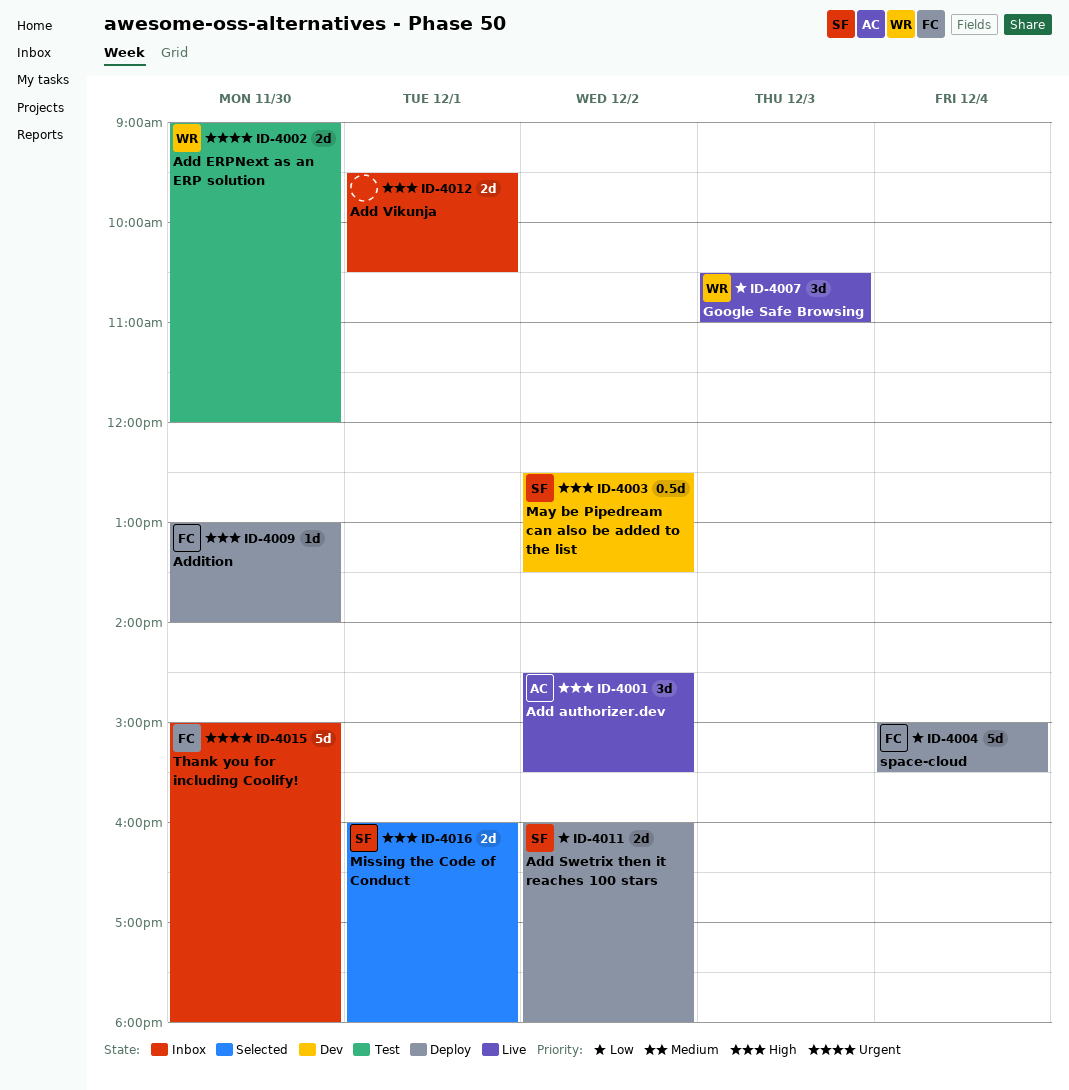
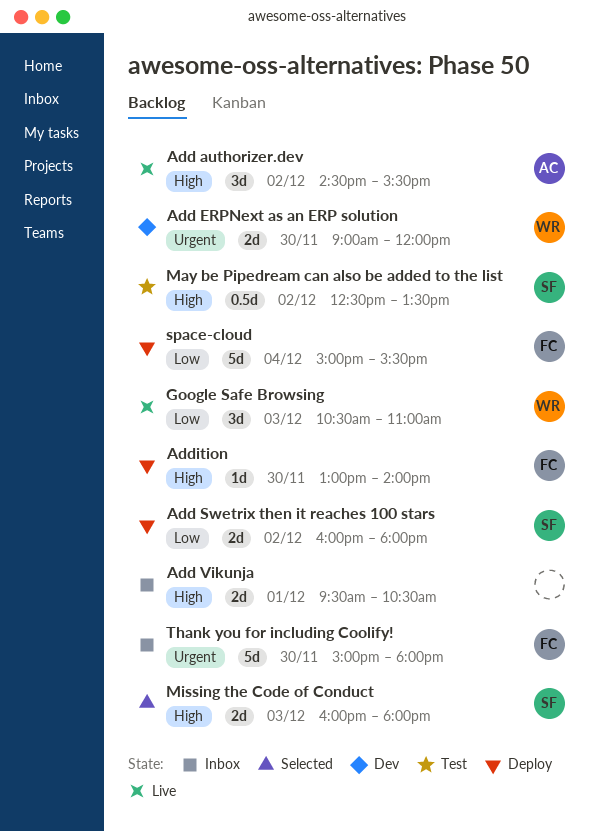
Add ERPNext as an ERP solution, status: Test -> Dev
May be Pipedream can also be added to the list, status: Dev -> Test
Missing the Code of Conduct, day: Dec 1 -> Dec 3

